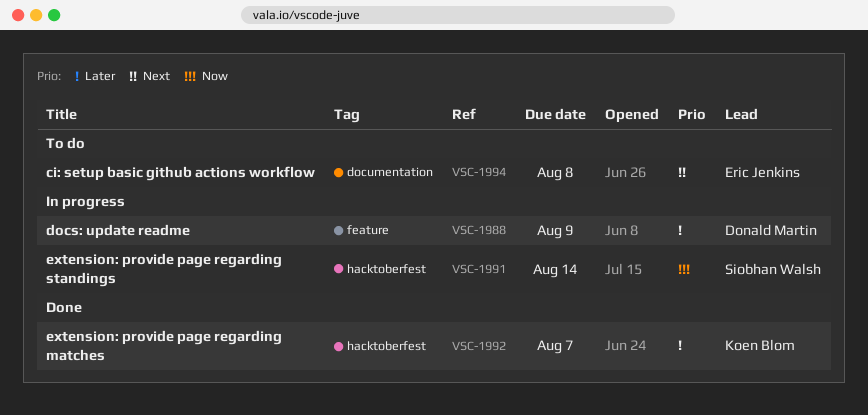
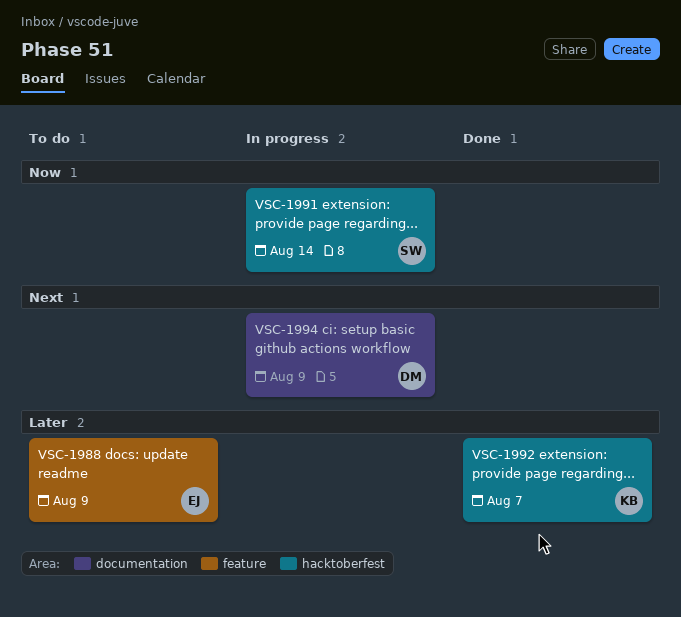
VSC-1988, status: In progress -> To do
VSC-1988, owner: Donald Martin -> Eric Jenkins
VSC-1994, status: To do -> In progress
VSC-1994, owner: Eric Jenkins -> Donald Martin
VSC-1994, due: Aug 8 -> Aug 9

